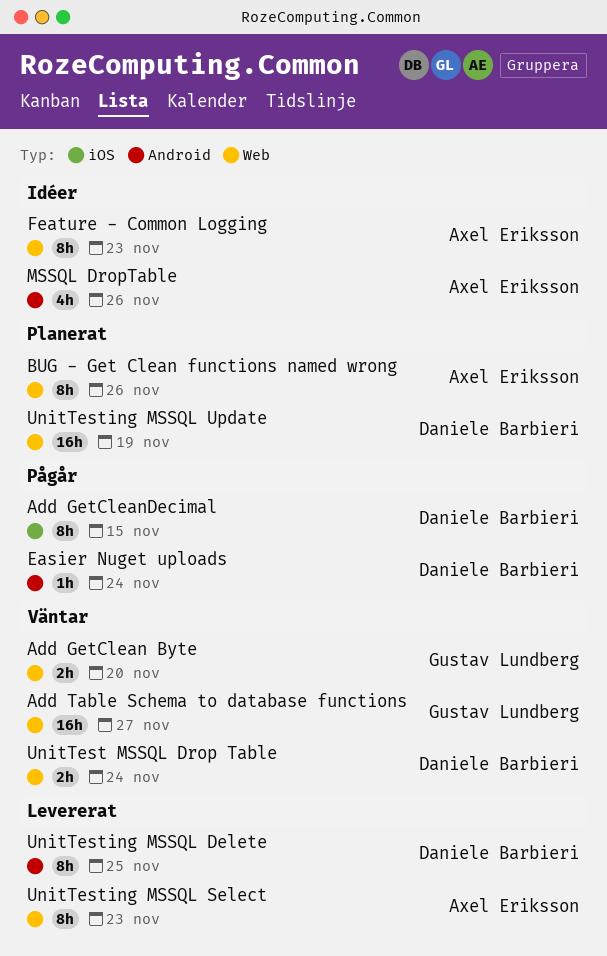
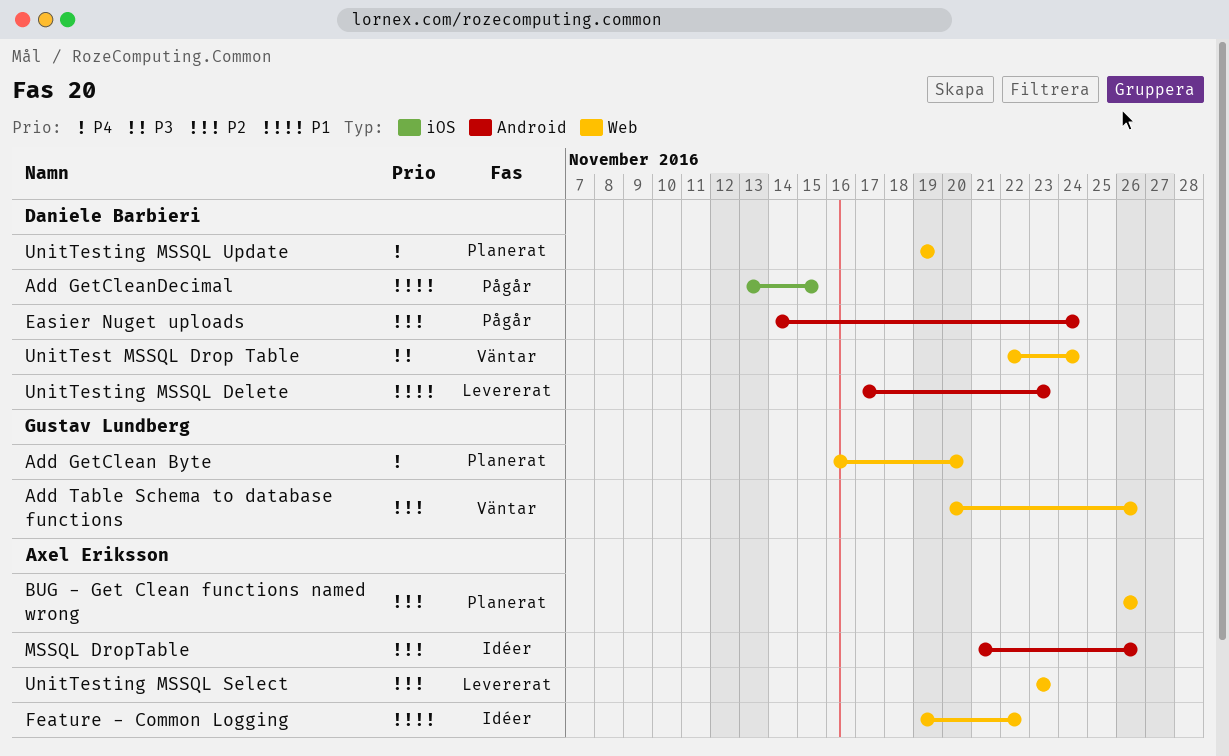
Add GetClean Byte, status: Väntar -> Planerat
Add Table Schema to database functions, due: Nov 27 -> Nov 26
Feature - Common Logging, due: Nov 23 -> Nov 22
UnitTesting MSSQL Delete, due: Nov 25 -> Nov 23

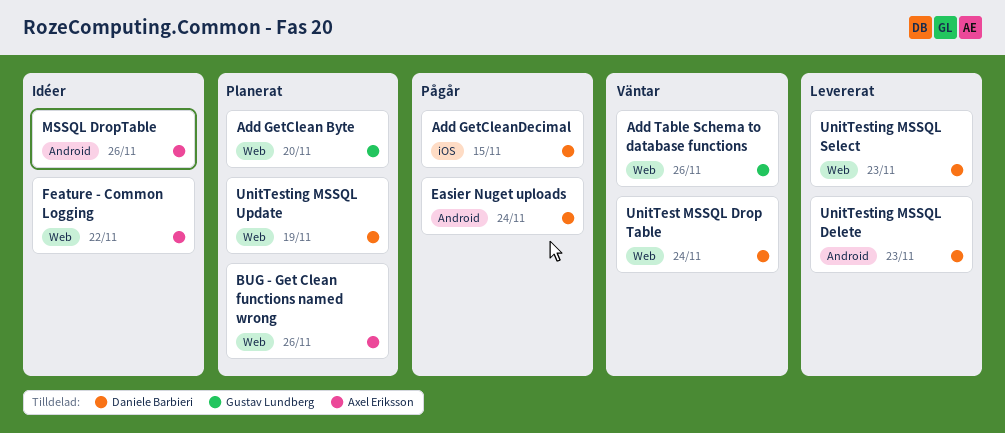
UnitTesting MSSQL Select, owner: Axel Eriksson -> Daniele Barbieri

